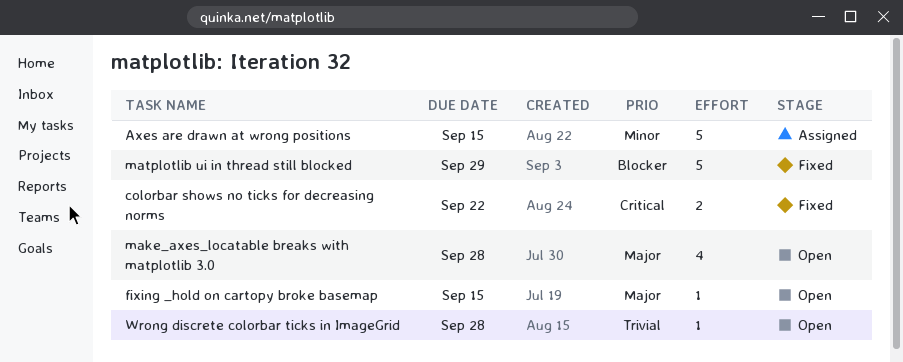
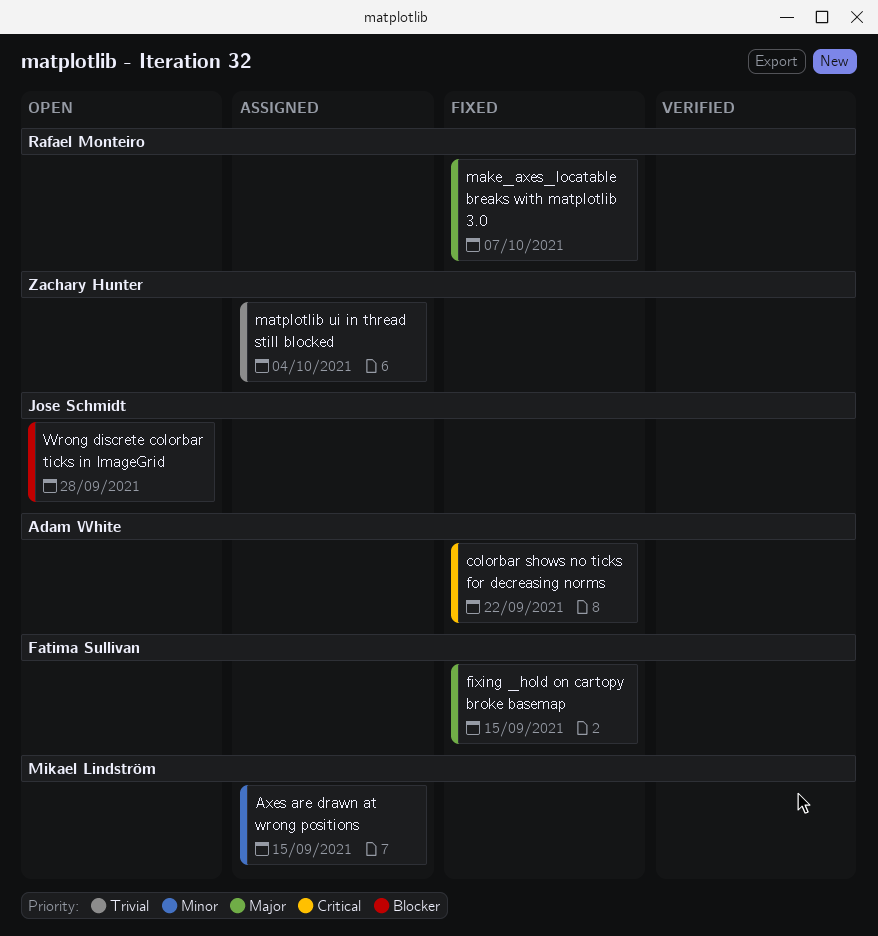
fixing _hold on cartopy broke basemap, status: Open -> Fixed
make_axes_locatable breaks with matplotlib 3.0, status: Open -> Fixed
make_axes_locatable breaks with matplotlib 3.0, due: Sep 28 -> Oct 7
matplotlib ui in thread still blocked, status: Fixed -> Assigned
matplotlib ui in thread still blocked, priority: Blocker -> Trivial
matplotlib ui in thread still blocked, due: Sep 29 -> Oct 4
Wrong discrete colorbar ticks in ImageGrid, priority: Trivial -> Blocker

